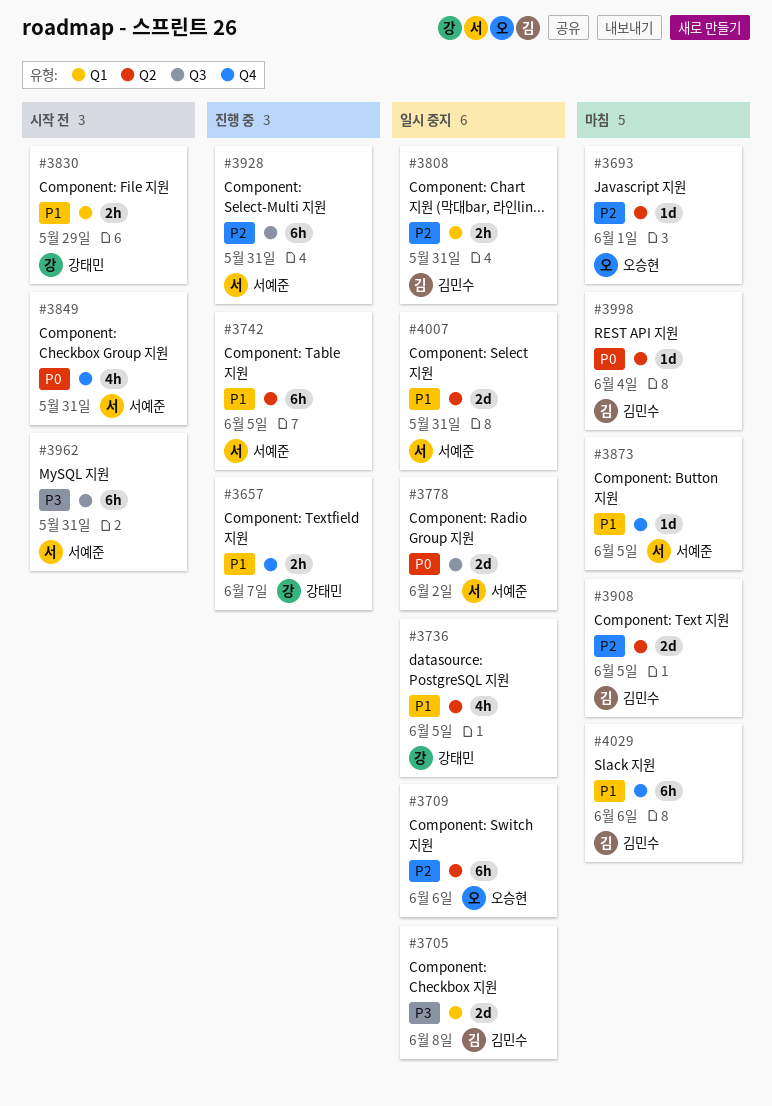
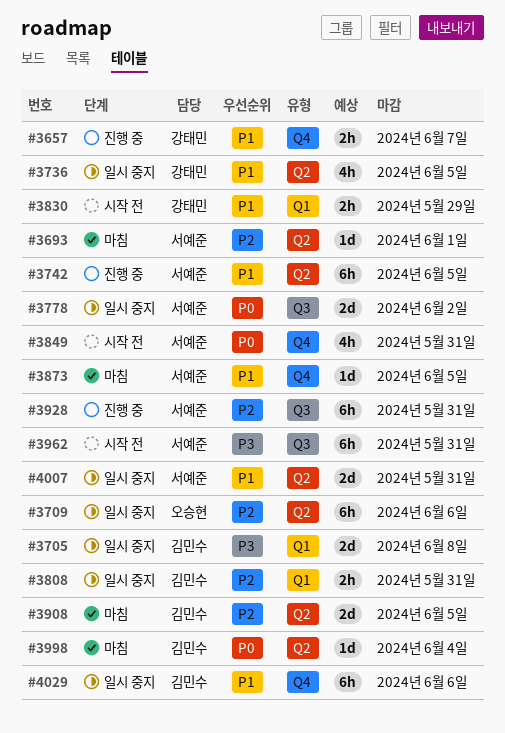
#3693, owner: 오승현 -> 서예준
#4029, status: 마침 -> 일시 중지

